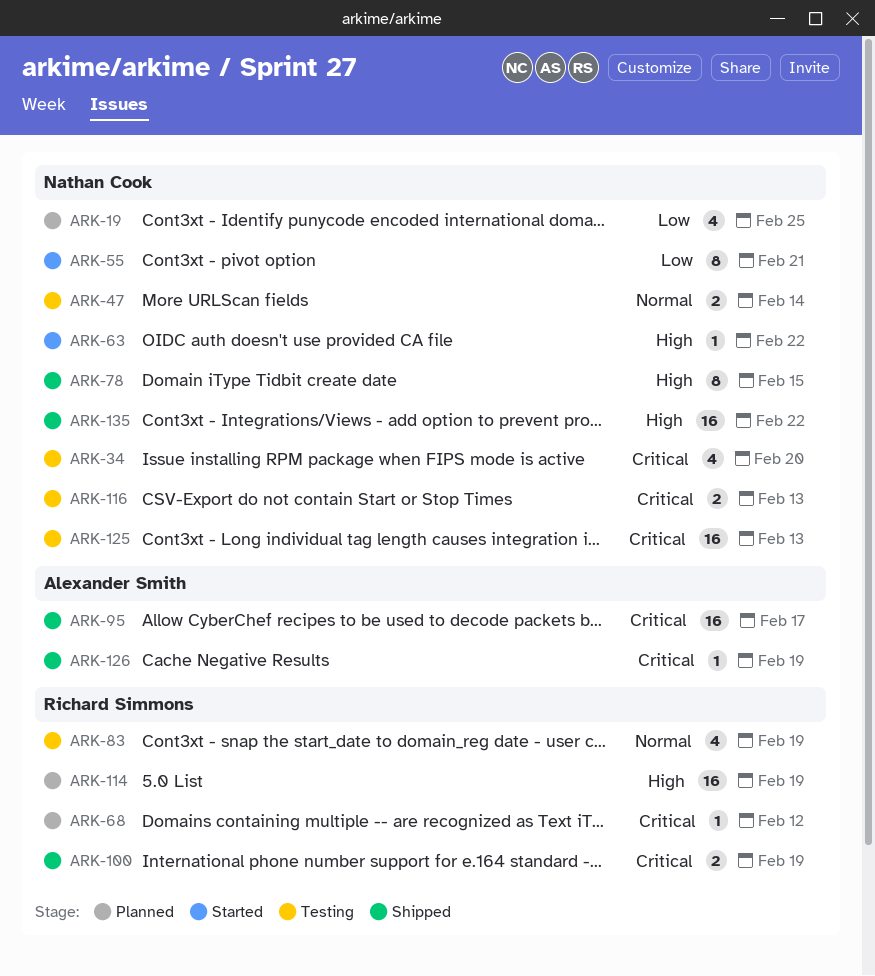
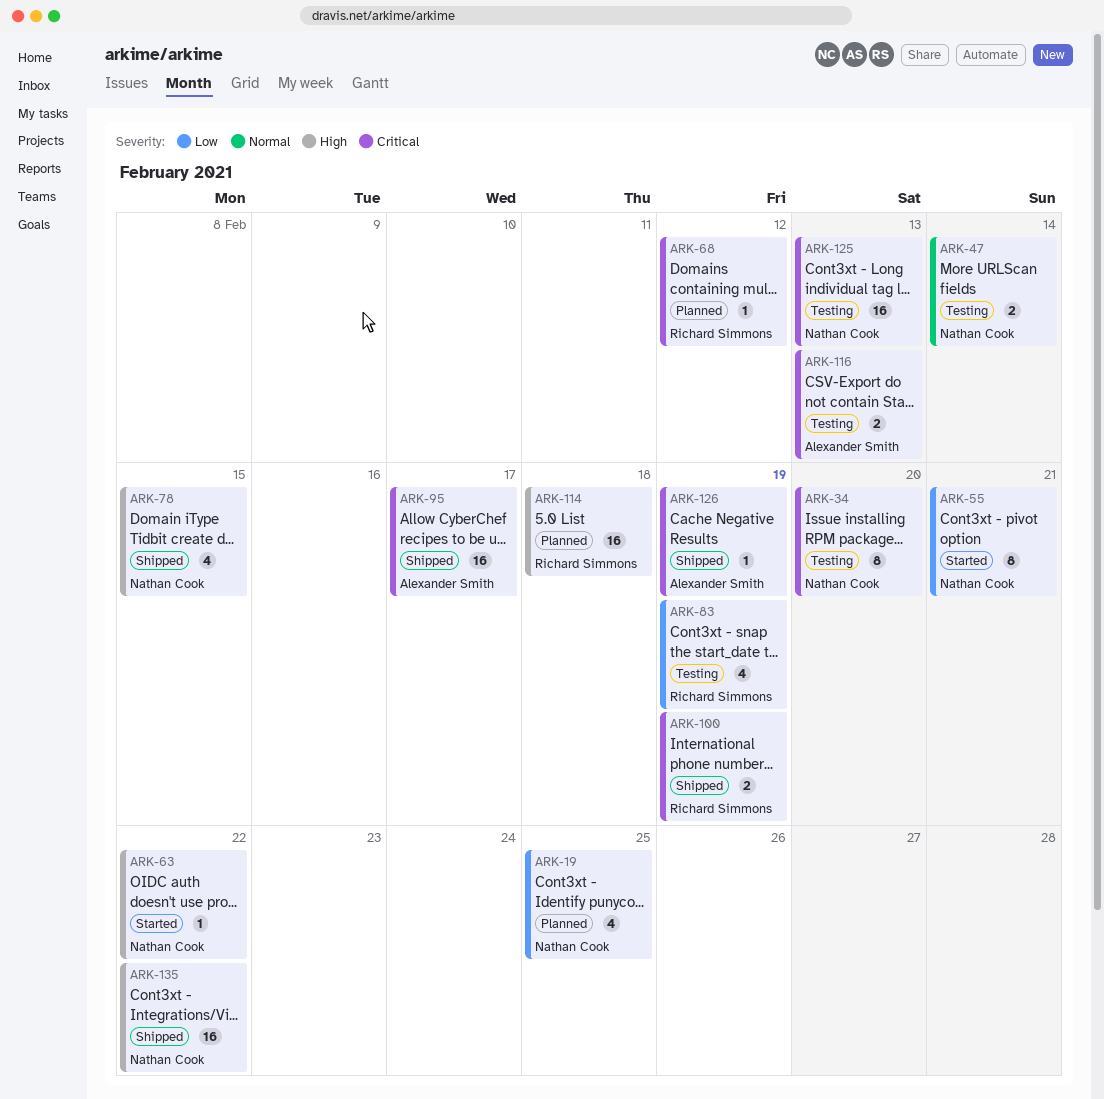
ARK-34, estimate: 4 -> 8
ARK-78, estimate: 8 -> 4
ARK-83, priority: Normal -> Low
ARK-114, due: Feb 19 -> Feb 18
ARK-116, owner: Nathan Cook -> Alexander Smith

